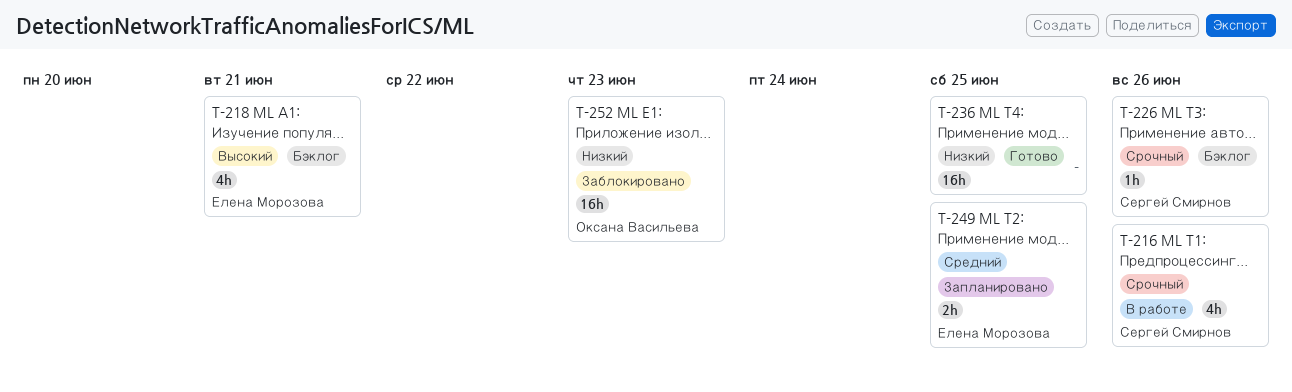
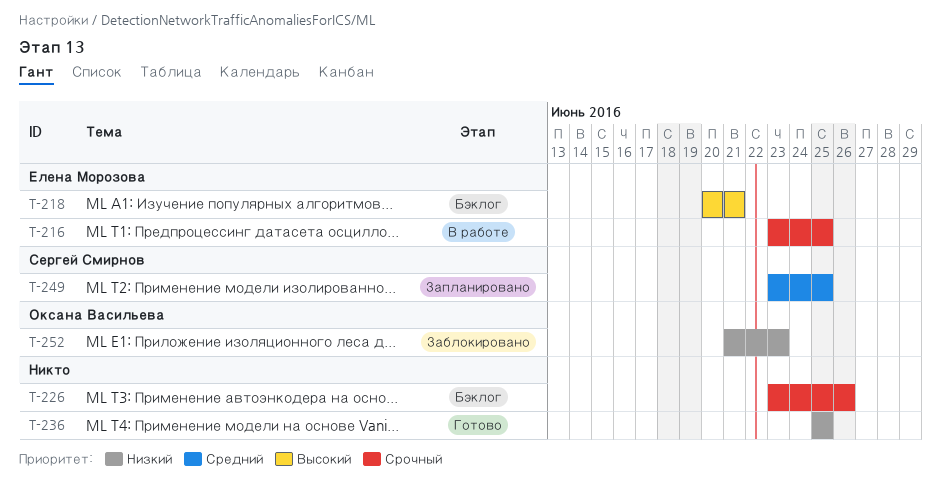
T-216, owner: Сергей Смирнов -> Елена Морозова
T-216, due: Jun 26 -> Jun 25
T-226, owner: Сергей Смирнов -> none
T-249, owner: Елена Морозова -> Сергей Смирнов

